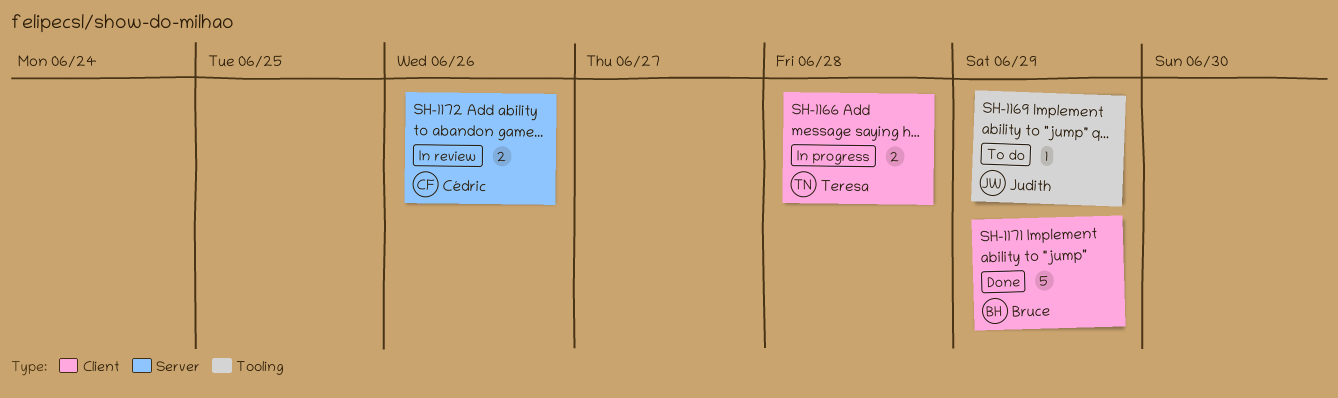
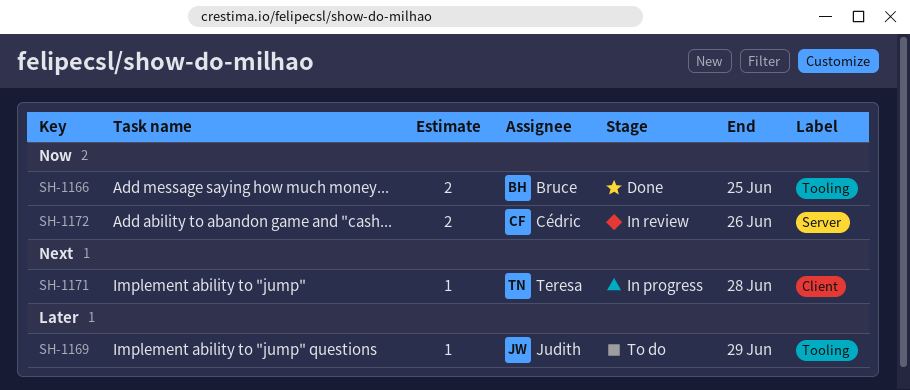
SH-1166, status: In progress -> Done
SH-1166, owner: Teresa -> Bruce
SH-1166, label: Client -> Tooling
SH-1166, due: Jun 28 -> Jun 25
SH-1171, status: Done -> In progress
SH-1171, owner: Bruce -> Teresa
SH-1171, estimate: 5 -> 1
SH-1171, due: Jun 29 -> Jun 28

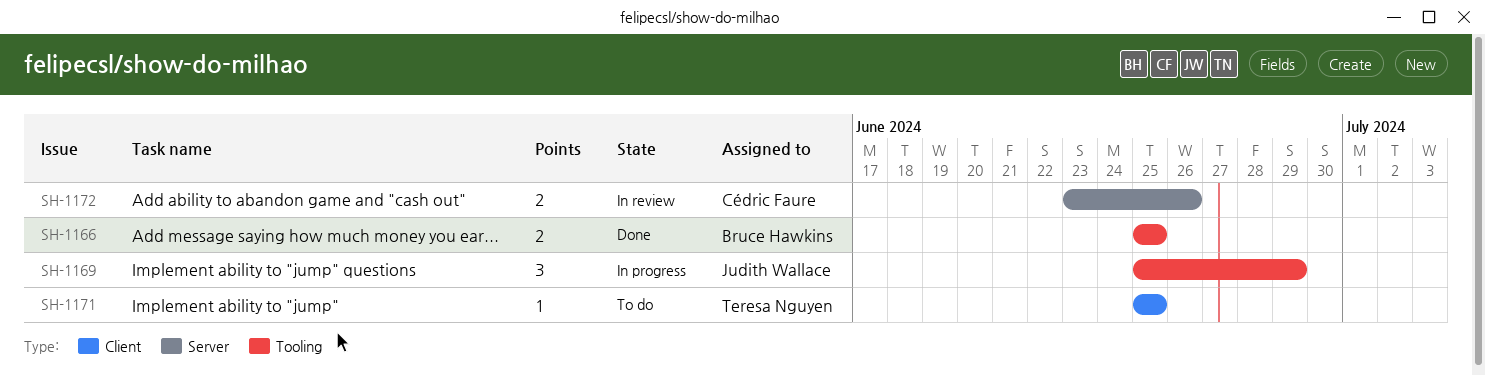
SH-1169, status: To do -> In progress
SH-1169, estimate: 1 -> 3
SH-1171, status: In progress -> To do
SH-1171, due: Jun 28 -> Jun 25

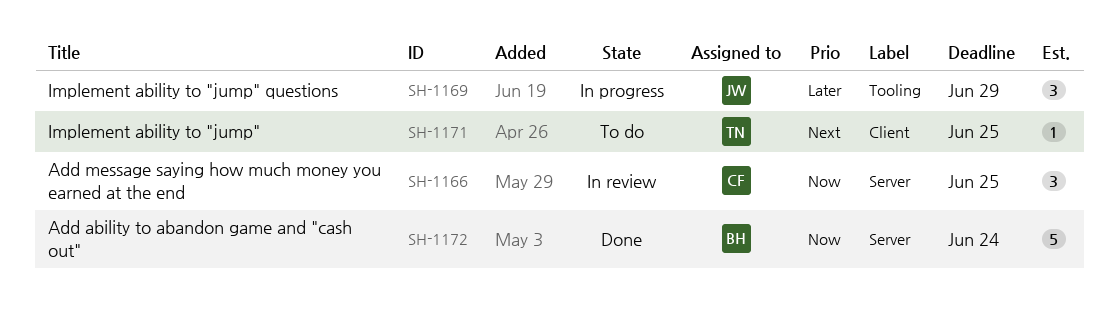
SH-1166, status: Done -> In review
SH-1166, owner: Bruce Hawkins -> Cédric Faure
SH-1166, label: Tooling -> Server
SH-1166, estimate: 2 -> 3
SH-1172, status: In review -> Done
SH-1172, owner: Cédric Faure -> Bruce Hawkins
SH-1172, estimate: 2 -> 5
SH-1172, due: Jun 26 -> Jun 24

